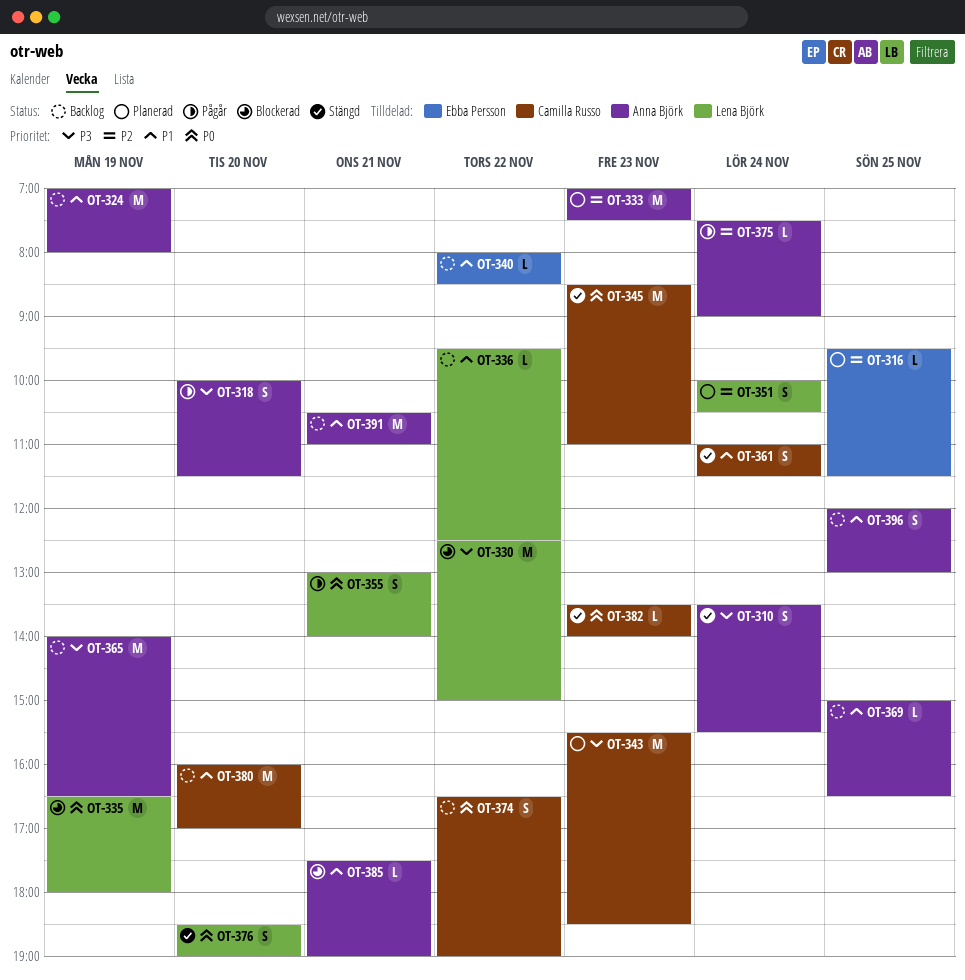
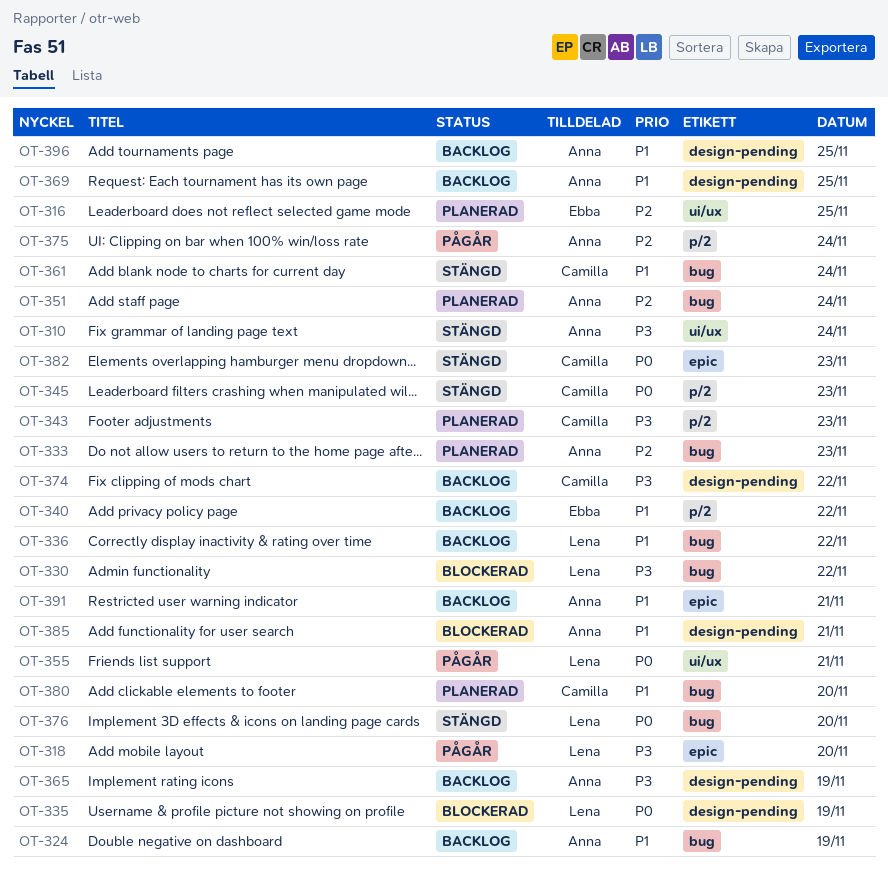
OT-318, owner: Anna Björk -> Lena Björk
OT-351, owner: Lena Björk -> Anna Björk
OT-374, priority: P0 -> P3
OT-380, status: Backlog -> Planerad

